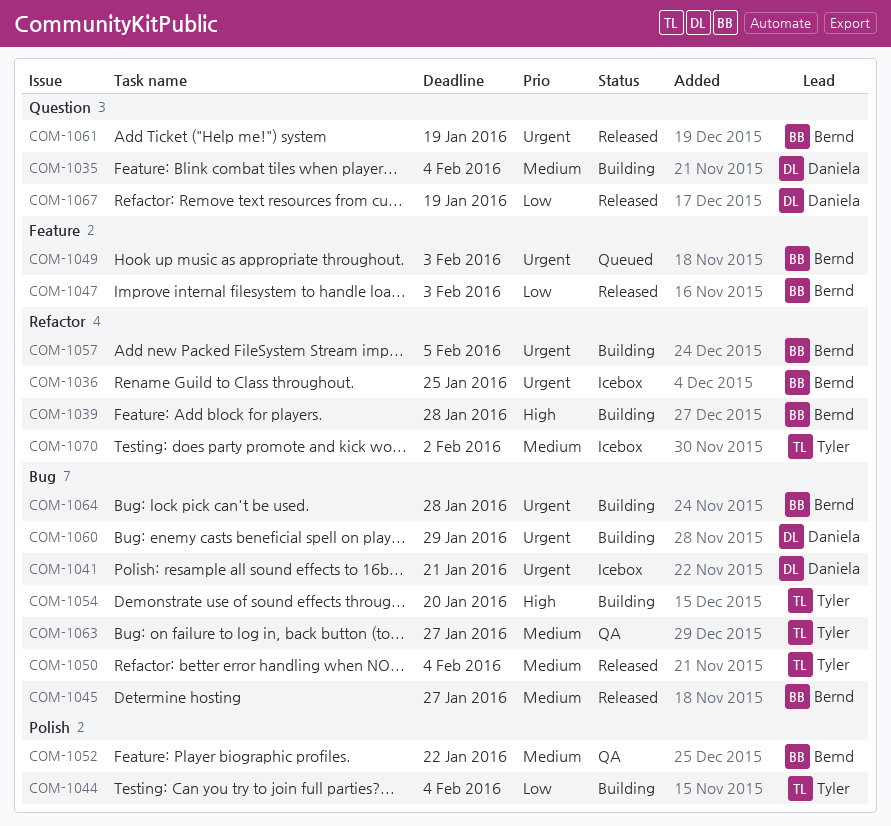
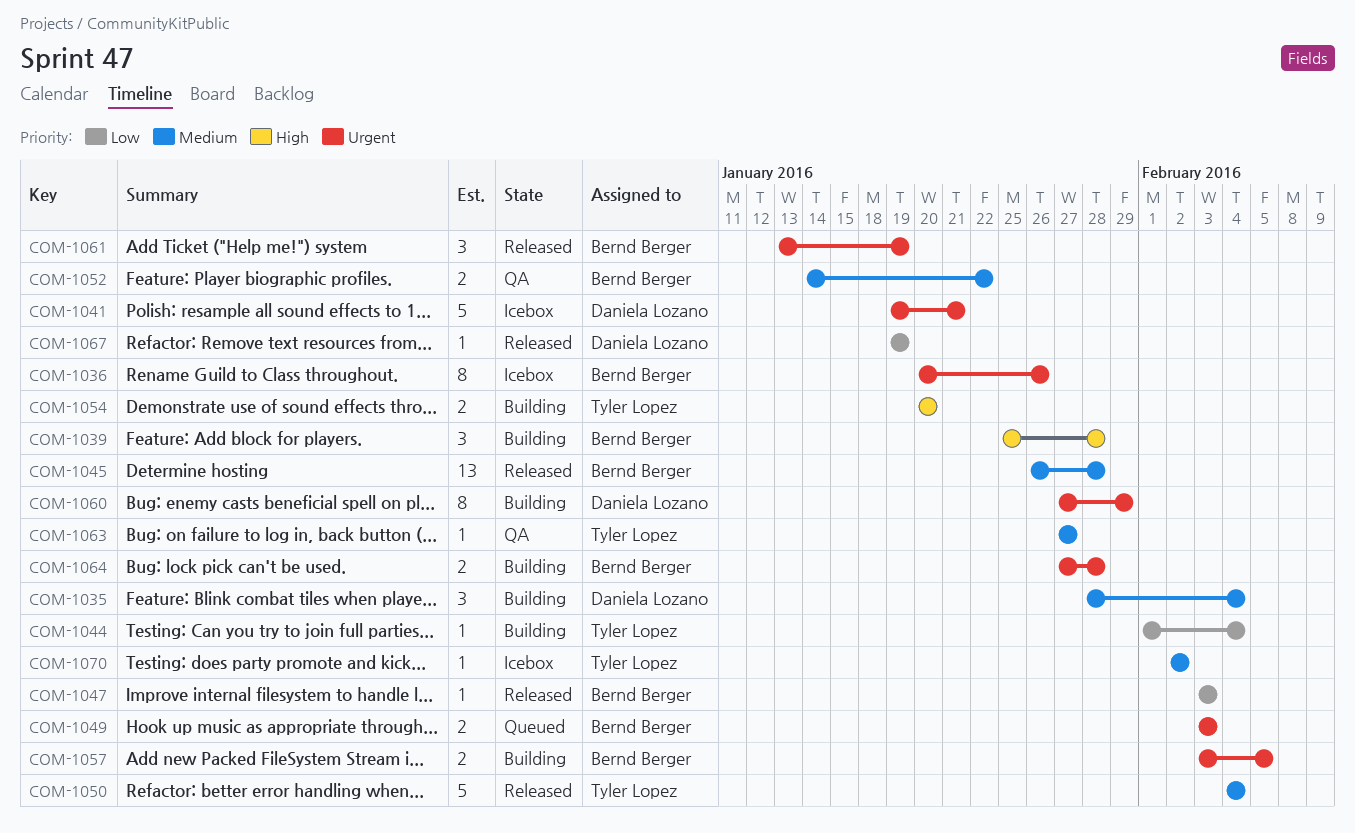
COM-1036, due: Jan 25 -> Jan 26
COM-1045, due: Jan 27 -> Jan 28

